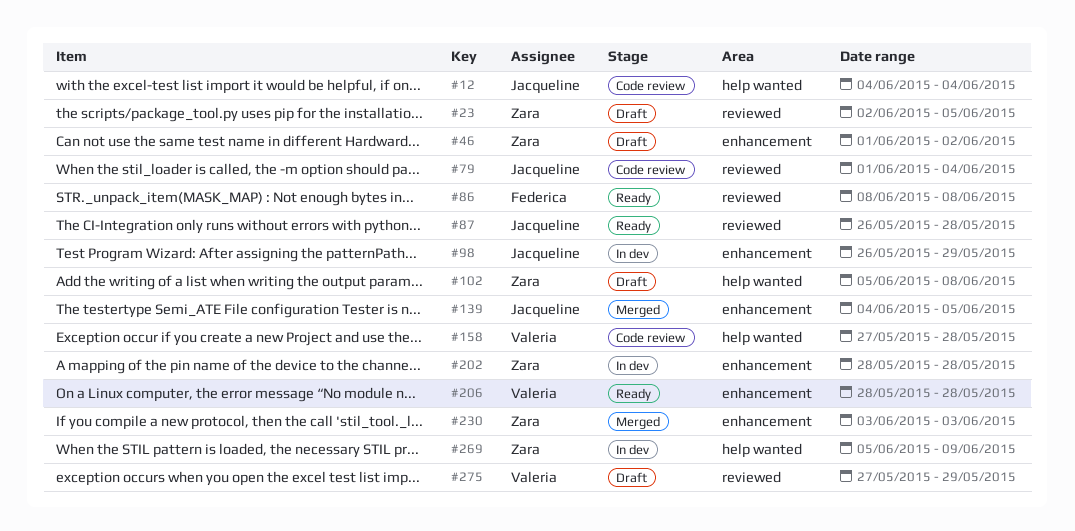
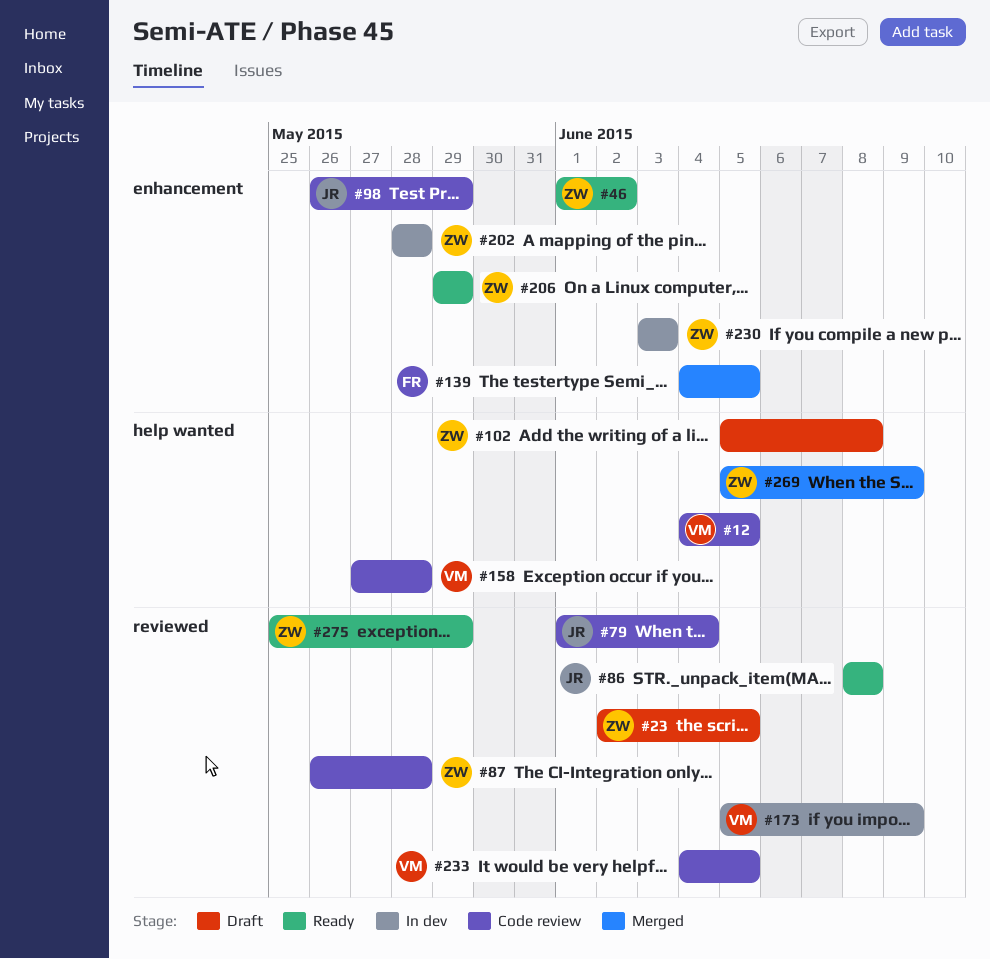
#12, owner: Jacqueline -> Valeria
#12, due: Jun 4 -> Jun 5
#46, status: Draft -> Ready
#86, owner: Federica -> Jacqueline
#87, status: Ready -> Code review
#87, owner: Jacqueline -> Zara
#98, status: In dev -> Code review
#139, owner: Jacqueline -> Federica
#173: none -> present
#206, owner: Valeria -> Zara
#206, start: May 28 -> May 29
#206, due: May 28 -> May 29
#230, status: Merged -> In dev
#233: none -> present
#269, status: In dev -> Merged
#275, status: Draft -> Ready
#275, owner: Valeria -> Zara
#275, start: May 27 -> May 25

